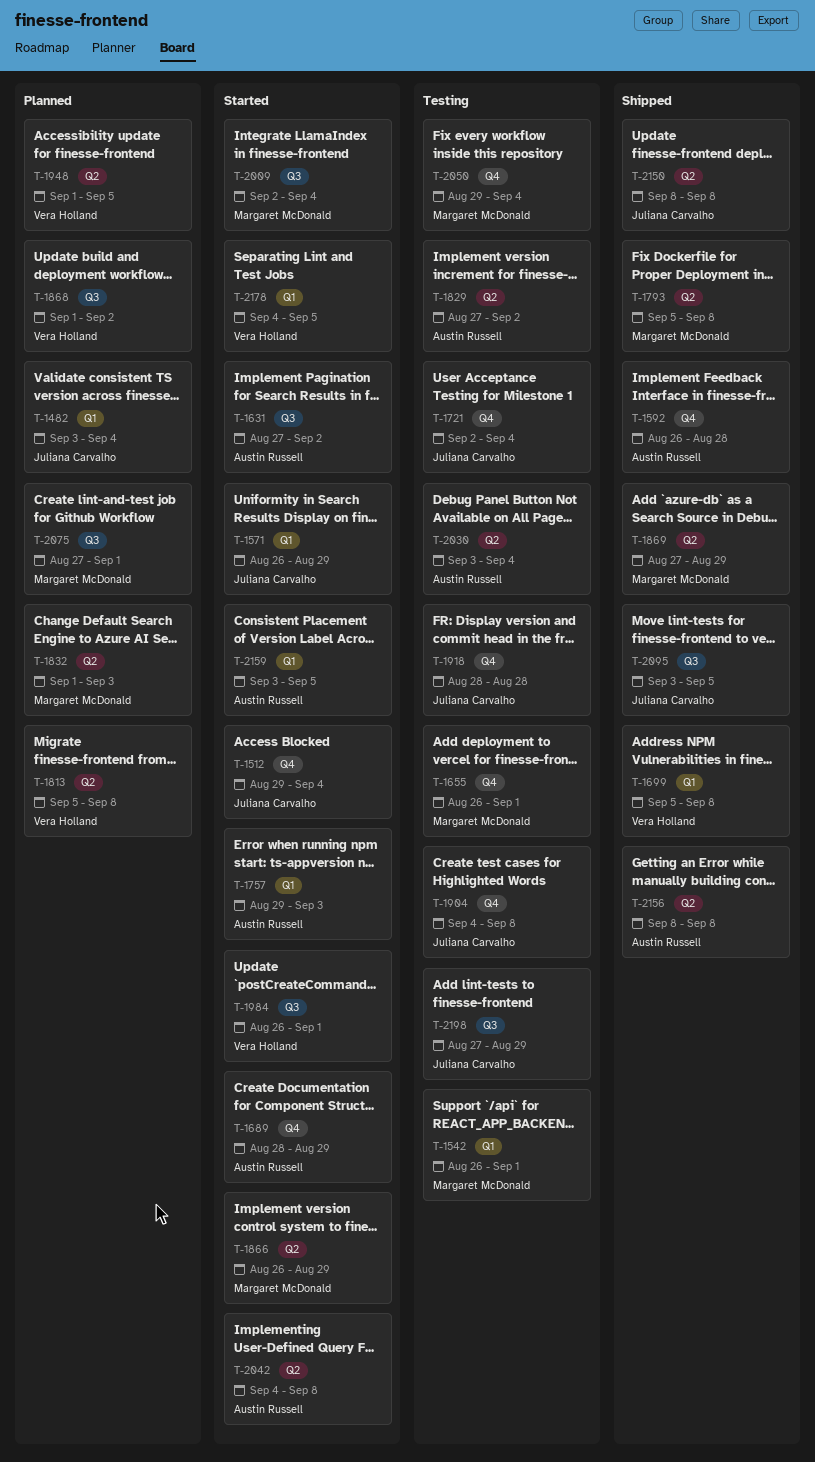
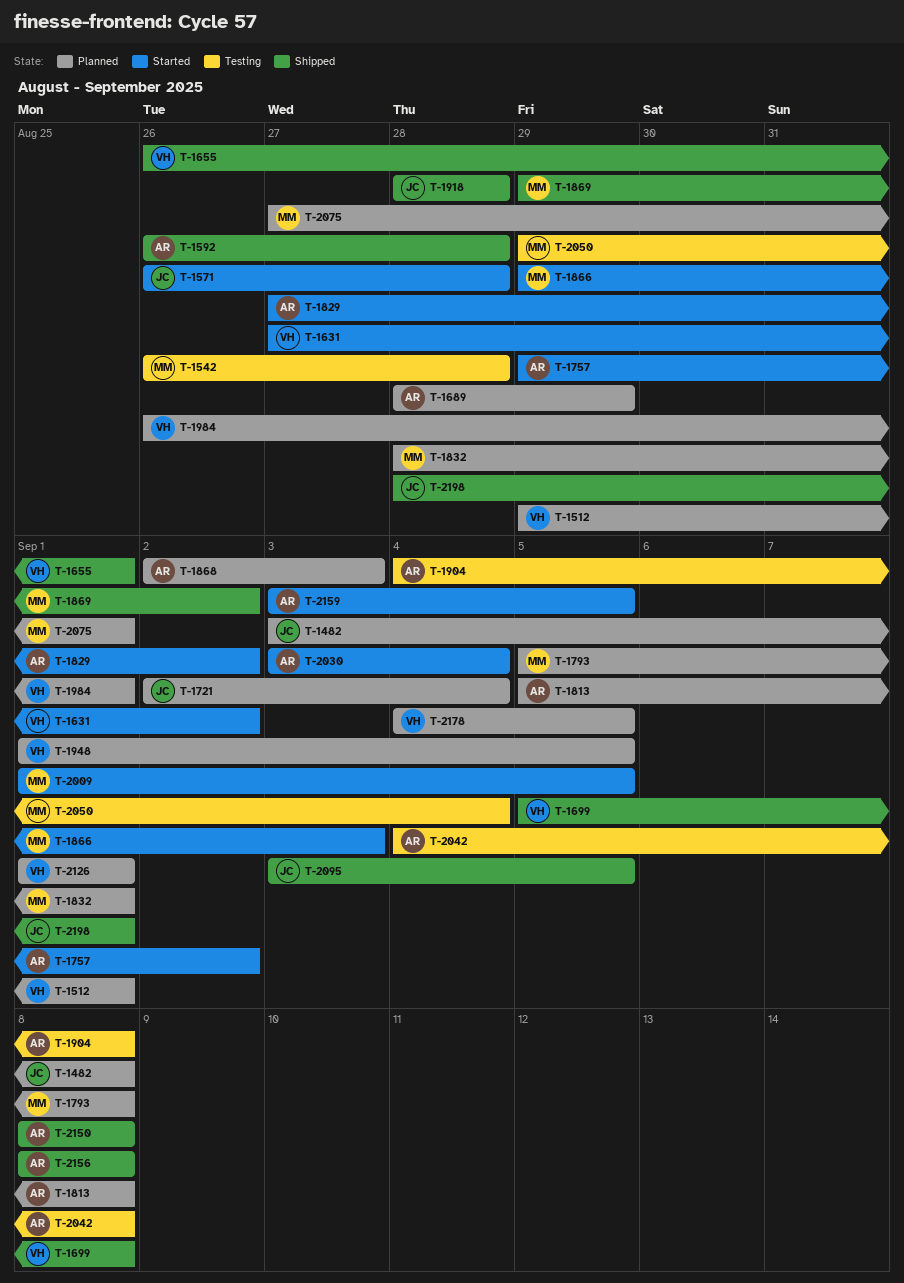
T-1482, due: Sep 4 -> Sep 8
T-1512, status: Started -> Planned
T-1512, owner: Juliana Carvalho -> Vera Holland
T-1512, due: Sep 4 -> Sep 1
T-1542, due: Sep 1 -> Aug 28
T-1571, due: Aug 29 -> Aug 28
T-1631, owner: Austin Russell -> Vera Holland
T-1655, status: Testing -> Shipped
T-1655, owner: Margaret McDonald -> Vera Holland
T-1689, status: Started -> Planned
T-1721, status: Testing -> Planned
T-1757, due: Sep 3 -> Sep 2
T-1793, status: Shipped -> Planned
T-1813, owner: Vera Holland -> Austin Russell
T-1829, status: Testing -> Started
T-1832, start: Sep 1 -> Aug 28
T-1832, due: Sep 3 -> Sep 1
T-1866, start: Aug 26 -> Aug 29
T-1866, due: Aug 29 -> Sep 3
T-1868, owner: Vera Holland -> Austin Russell
T-1868, start: Sep 1 -> Sep 2
T-1868, due: Sep 2 -> Sep 3
T-1869, start: Aug 27 -> Aug 29
T-1869, due: Aug 29 -> Sep 2
T-1904, owner: Juliana Carvalho -> Austin Russell
T-1918, status: Testing -> Shipped
T-1984, status: Started -> Planned
T-2009, start: Sep 2 -> Sep 1
T-2009, due: Sep 4 -> Sep 5
T-2030, status: Testing -> Started
T-2042, status: Started -> Testing
T-2126: none -> present
T-2150, owner: Juliana Carvalho -> Austin Russell
T-2178, status: Started -> Planned
T-2198, status: Testing -> Shipped
T-2198, start: Aug 27 -> Aug 28
T-2198, due: Aug 29 -> Sep 1

